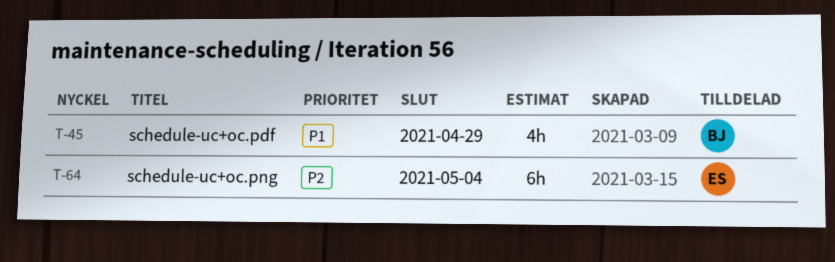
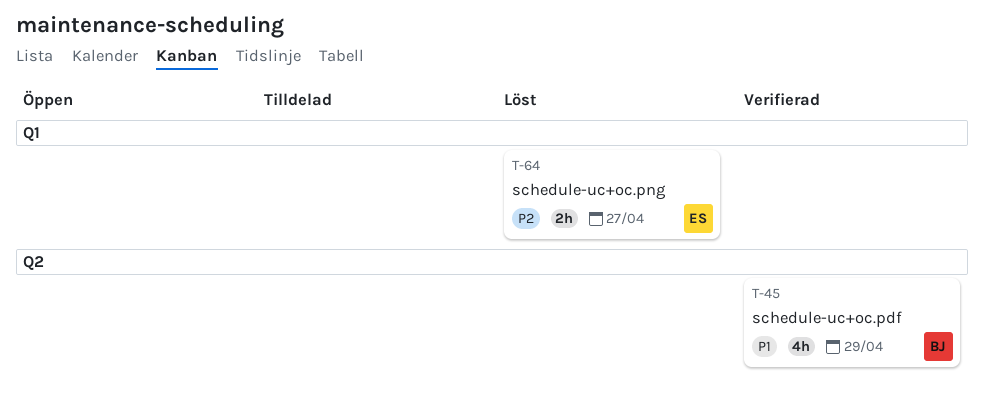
T-64, estimate: 6h -> 2h
T-64, due: May 4 -> Apr 27

